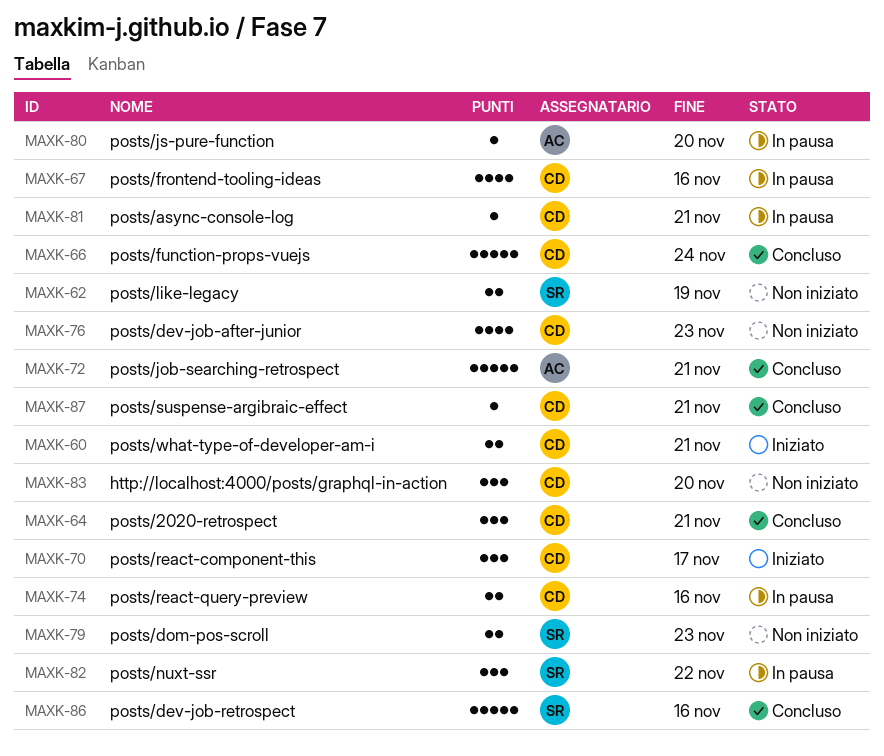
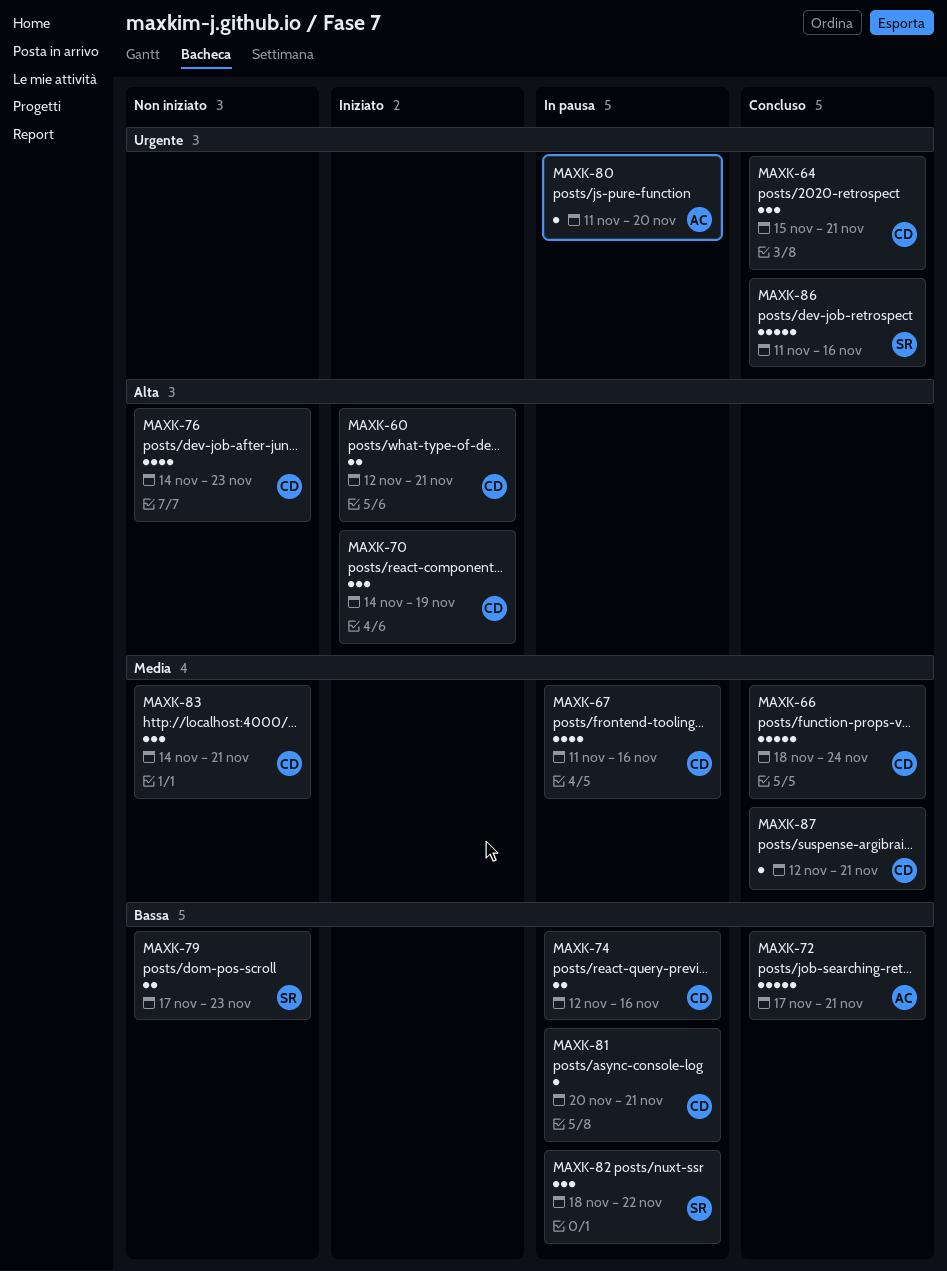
MAXK-62: present -> none
MAXK-70, due: Nov 17 -> Nov 19
MAXK-83, due: Nov 20 -> Nov 21

